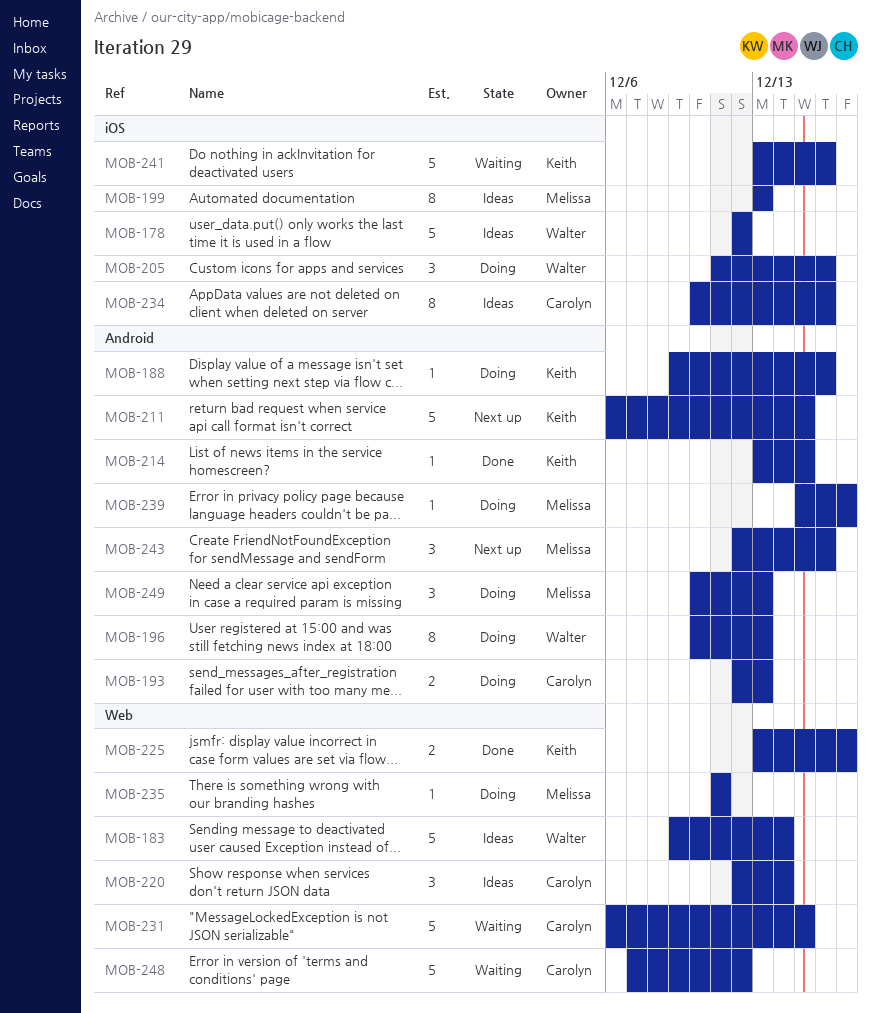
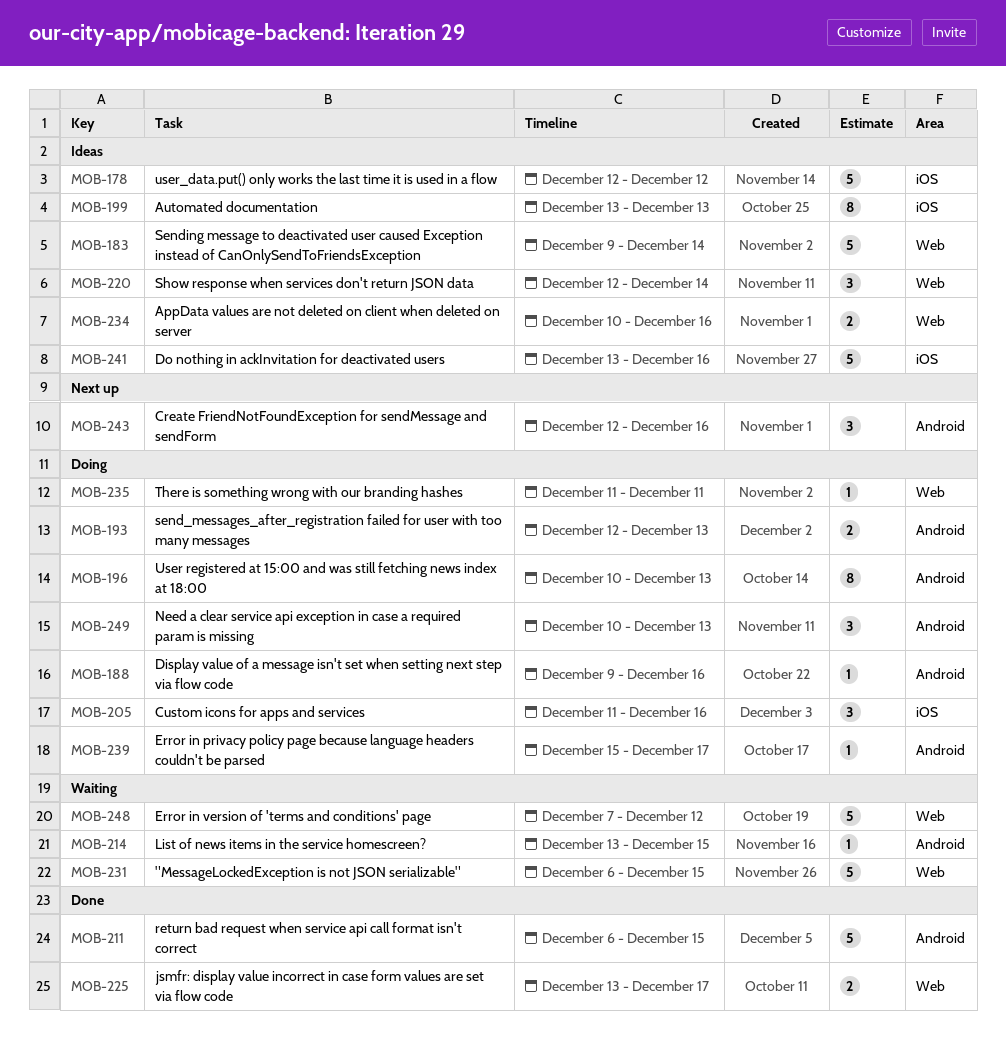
MOB-211, status: Next up -> Done
MOB-214, status: Done -> Waiting
MOB-234, label: iOS -> Web
MOB-234, estimate: 8 -> 2
MOB-241, status: Waiting -> Ideas

